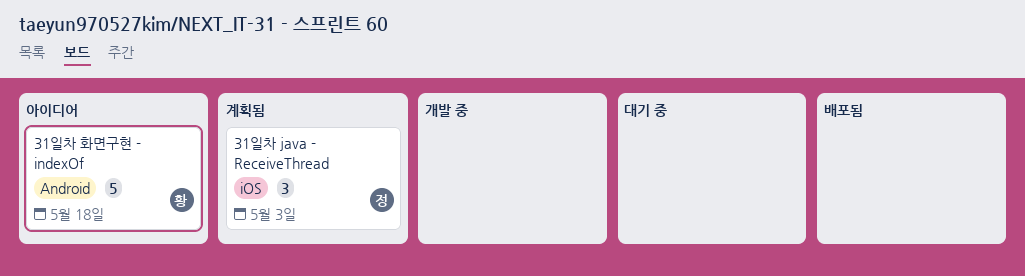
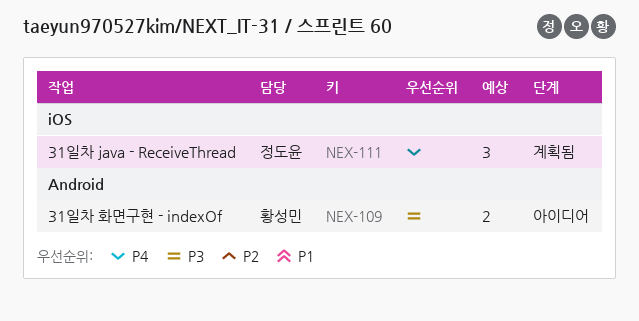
31일차 화면구현 - indexOf, estimate: 5 -> 2

